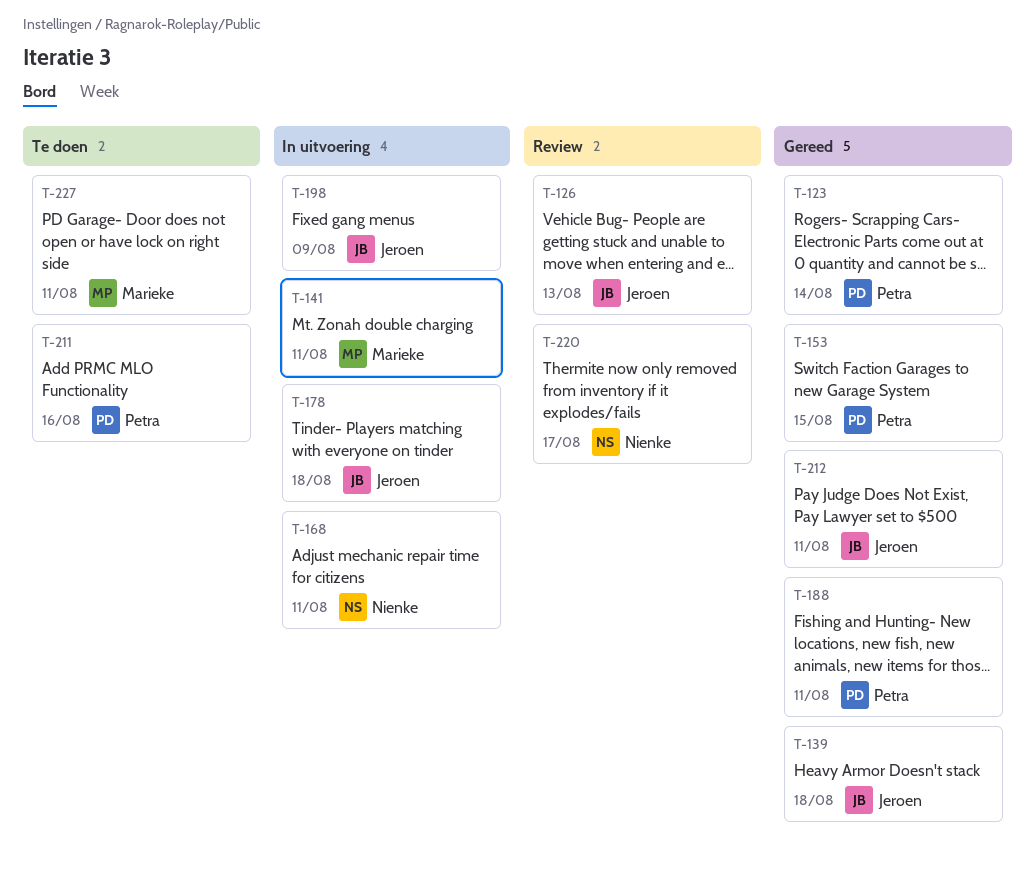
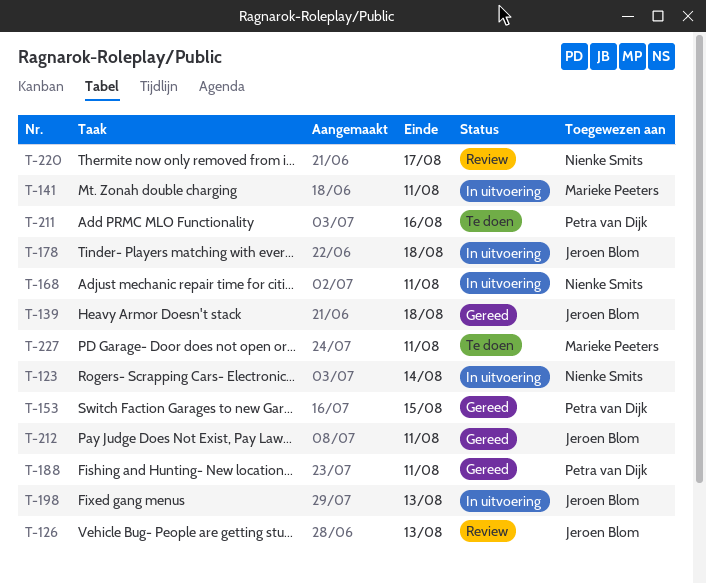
T-123, status: Gereed -> In uitvoering
T-123, owner: Petra van Dijk -> Nienke Smits
T-198, due: Aug 9 -> Aug 13

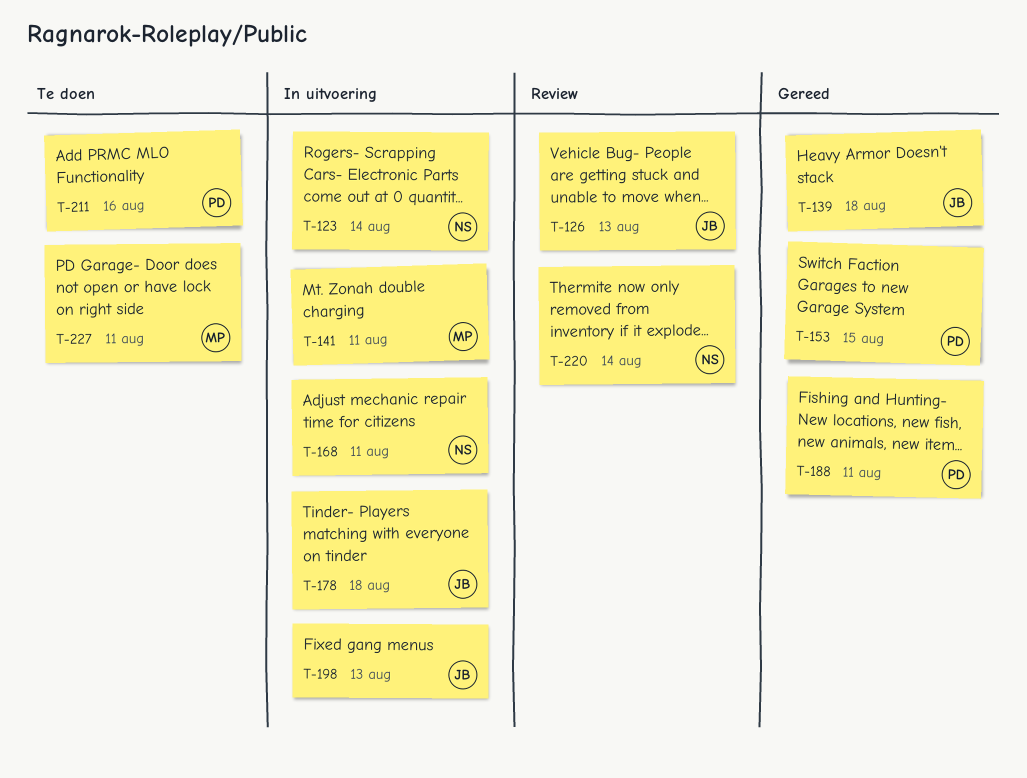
T-212: present -> none
T-220, due: Aug 17 -> Aug 14

